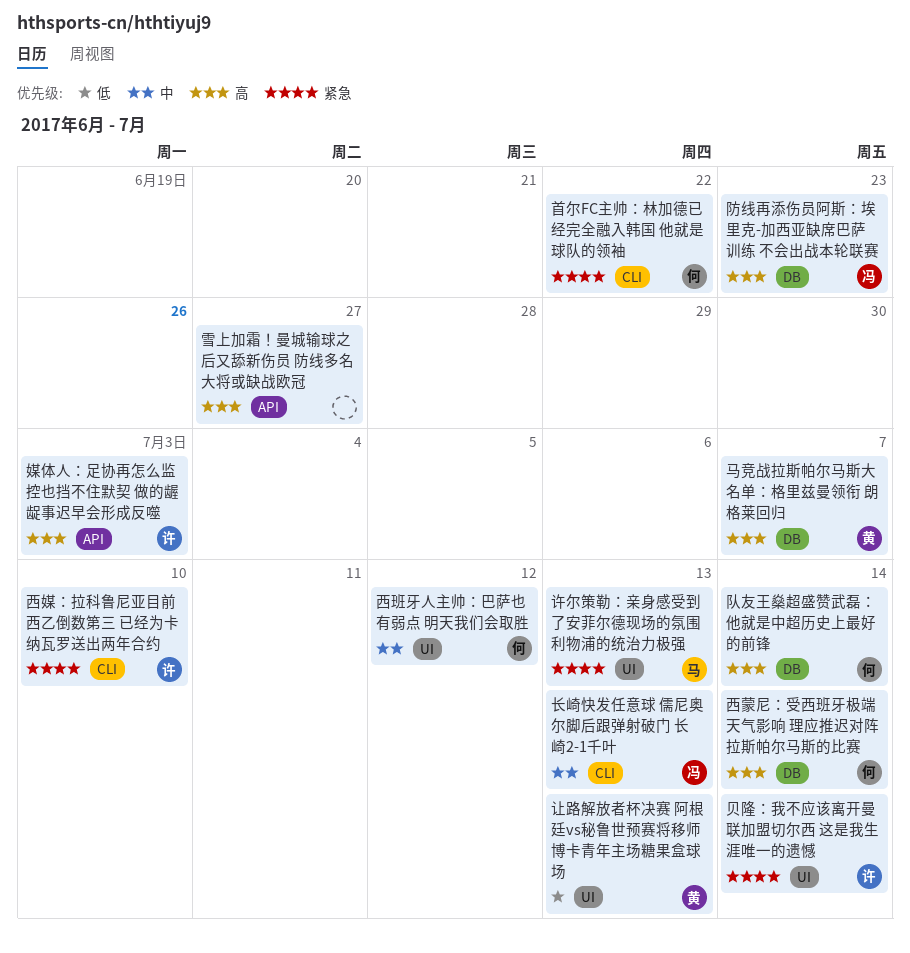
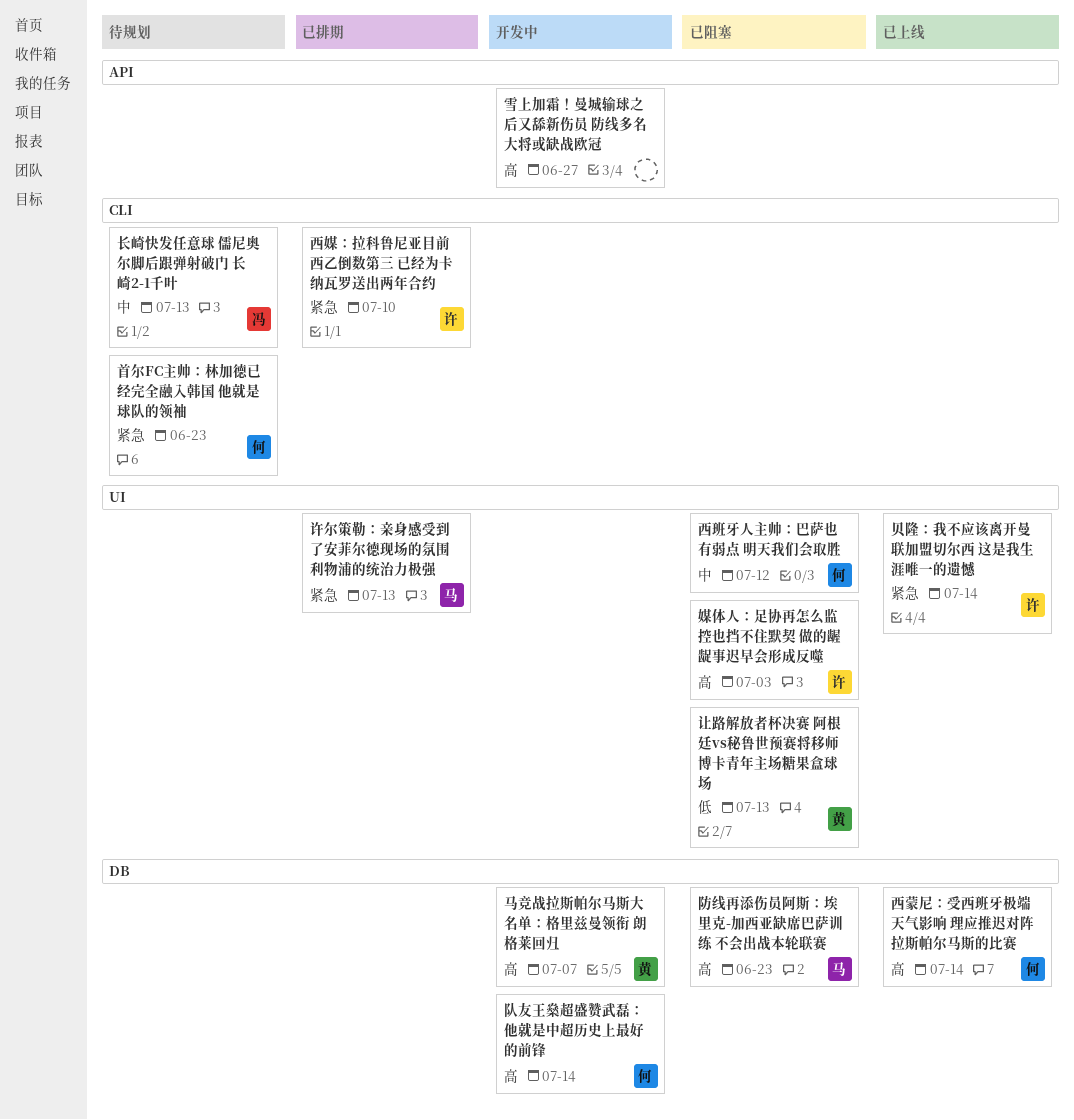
媒体人：足协再怎么监控也挡不住默契 做的龌龊事迟早会形成反噬, label: API -> UI
防线再添伤员阿斯：埃里克-加西亚缺席巴萨训练 不会出战本轮联赛, owner: 冯 -> 马
首尔FC主帅：林加德已经完全融入韩国 他就是球队的领袖, due: Jun 22 -> Jun 23

